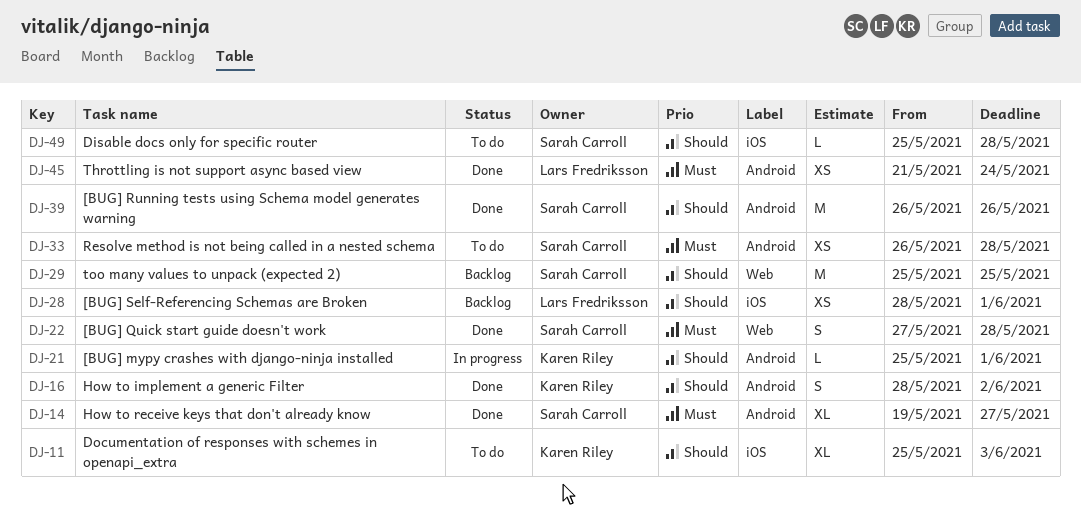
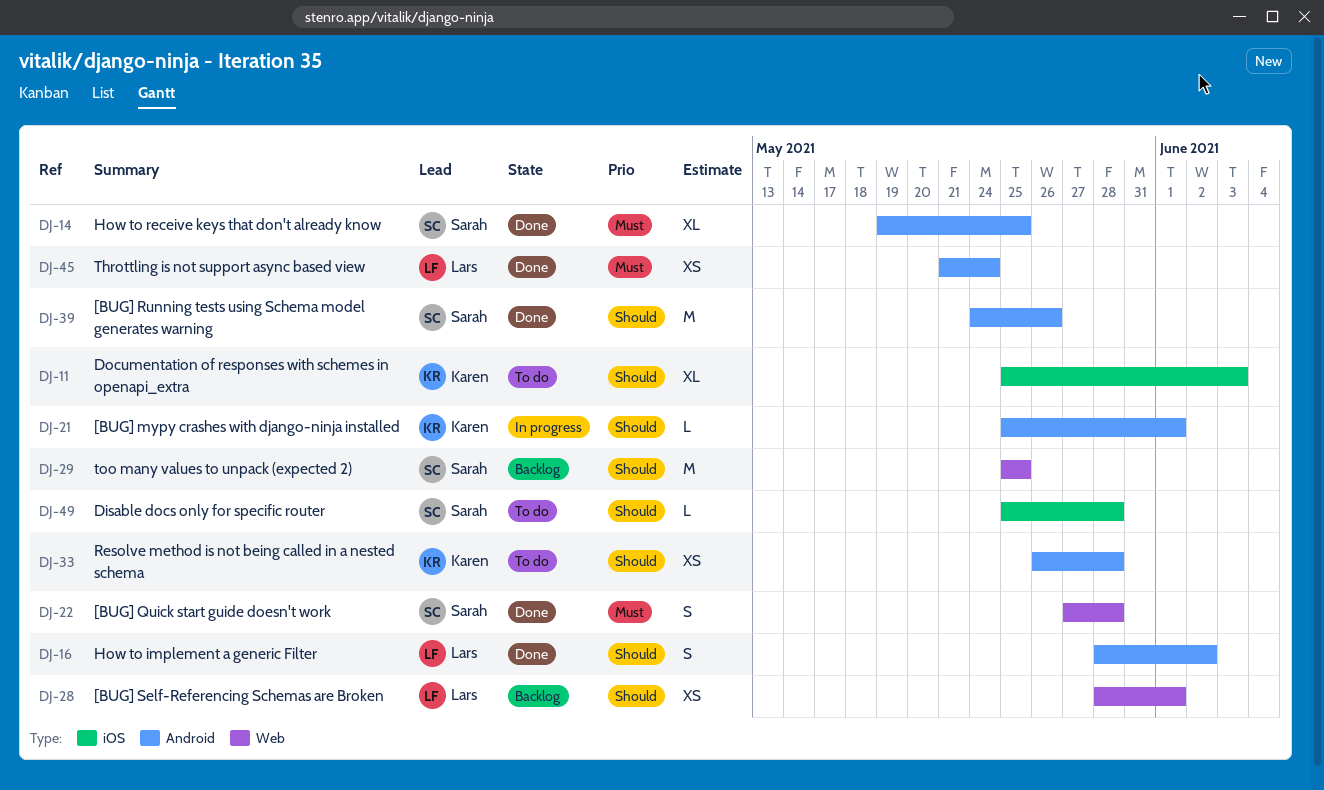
DJ-14, due: May 27 -> May 25
DJ-16, owner: Karen Riley -> Lars Fredriksson
DJ-28, label: iOS -> Web
DJ-33, owner: Sarah Carroll -> Karen Riley
DJ-33, priority: Must -> Should
DJ-39, start: May 26 -> May 24

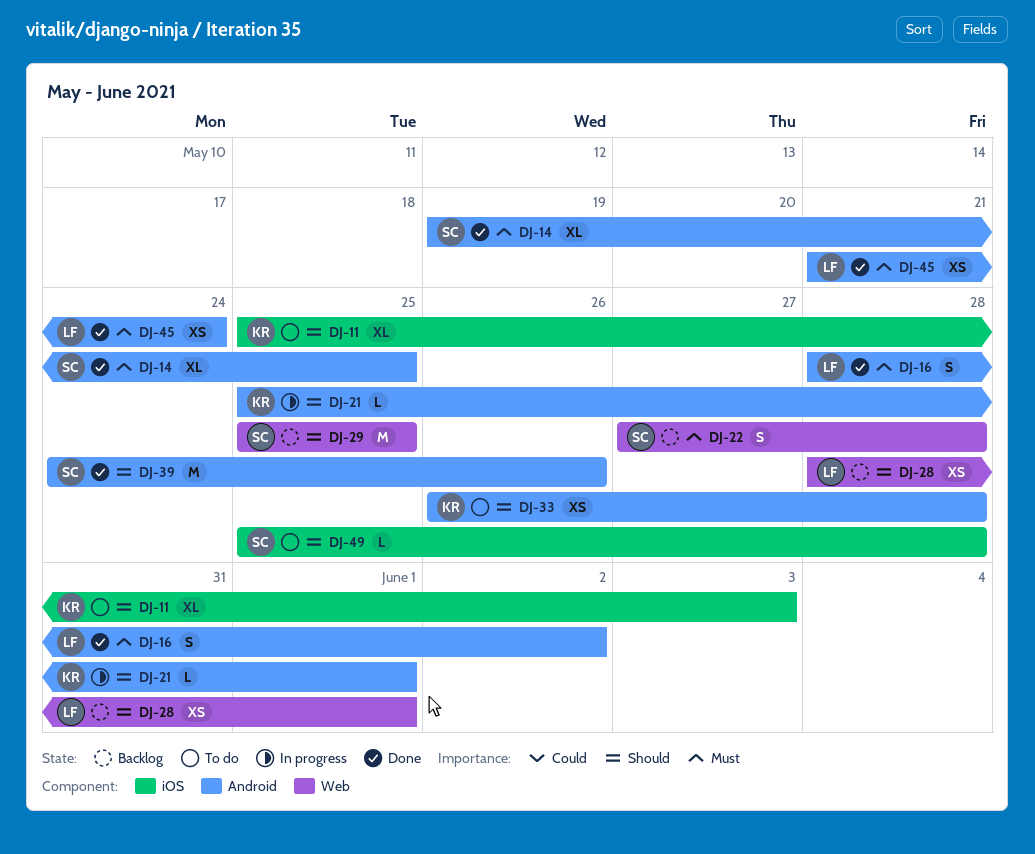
DJ-16, priority: Should -> Must
DJ-22, status: Done -> Backlog

